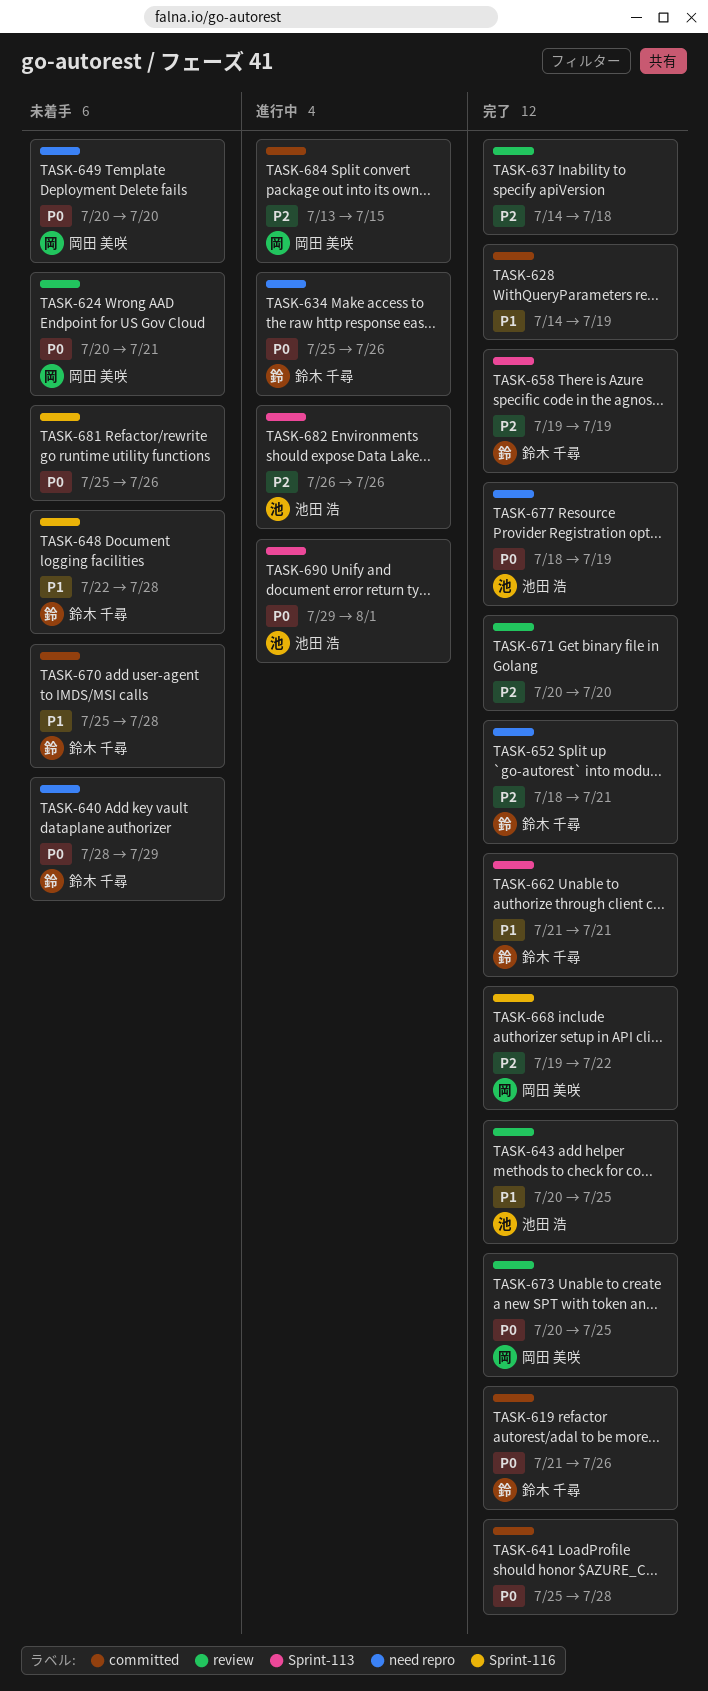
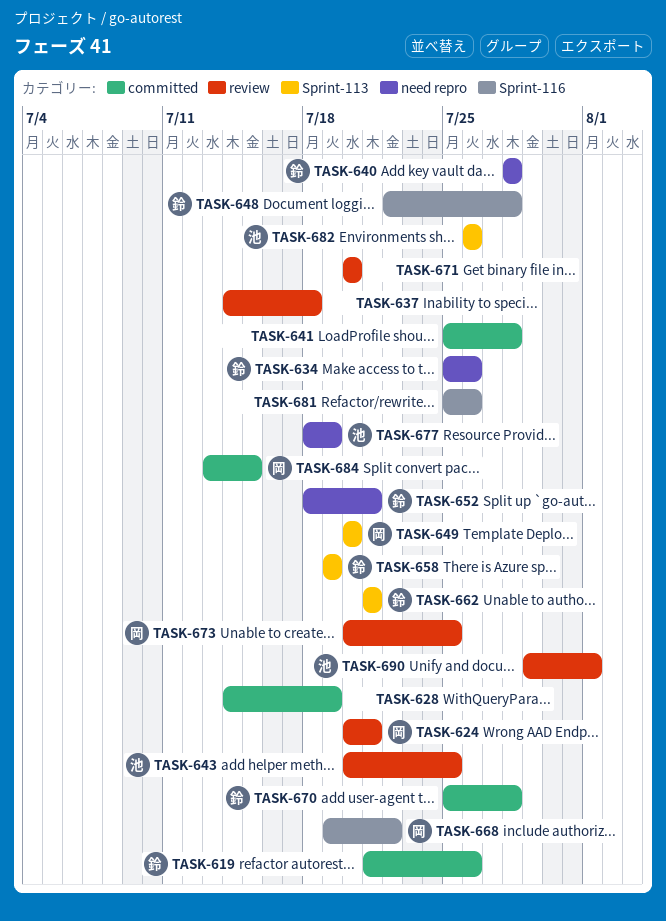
TASK-640, due: Jul 29 -> Jul 28
TASK-649, label: need repro -> Sprint-113
TASK-690, label: Sprint-113 -> review

